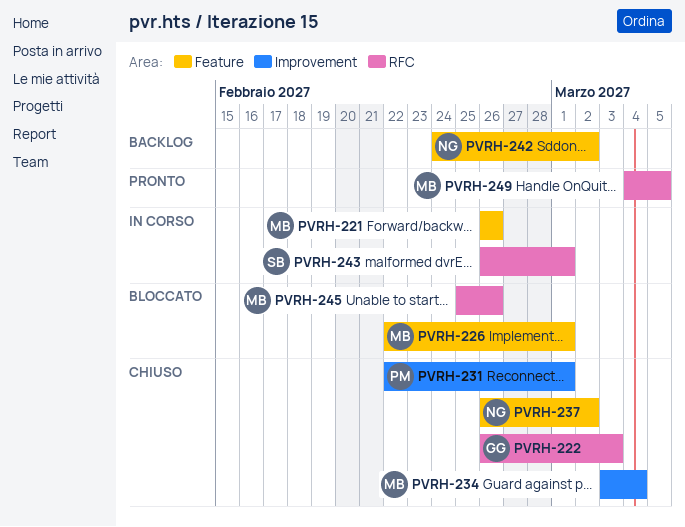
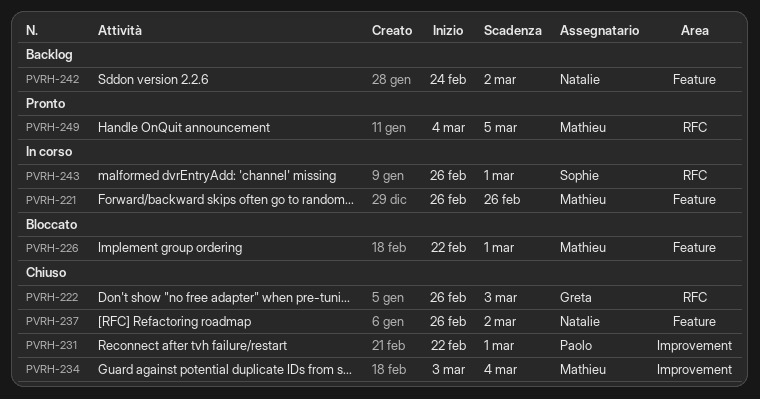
PVRH-245: present -> none

